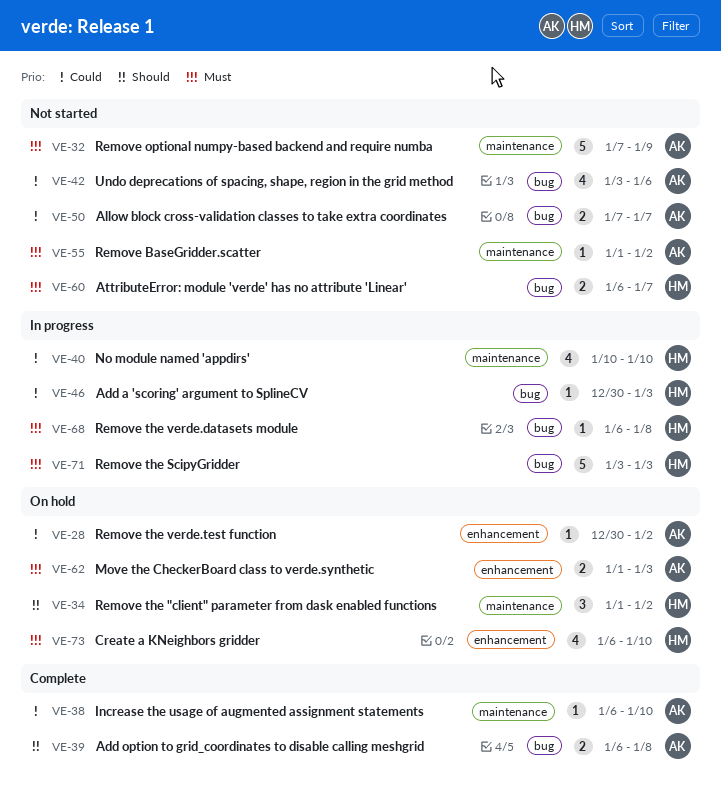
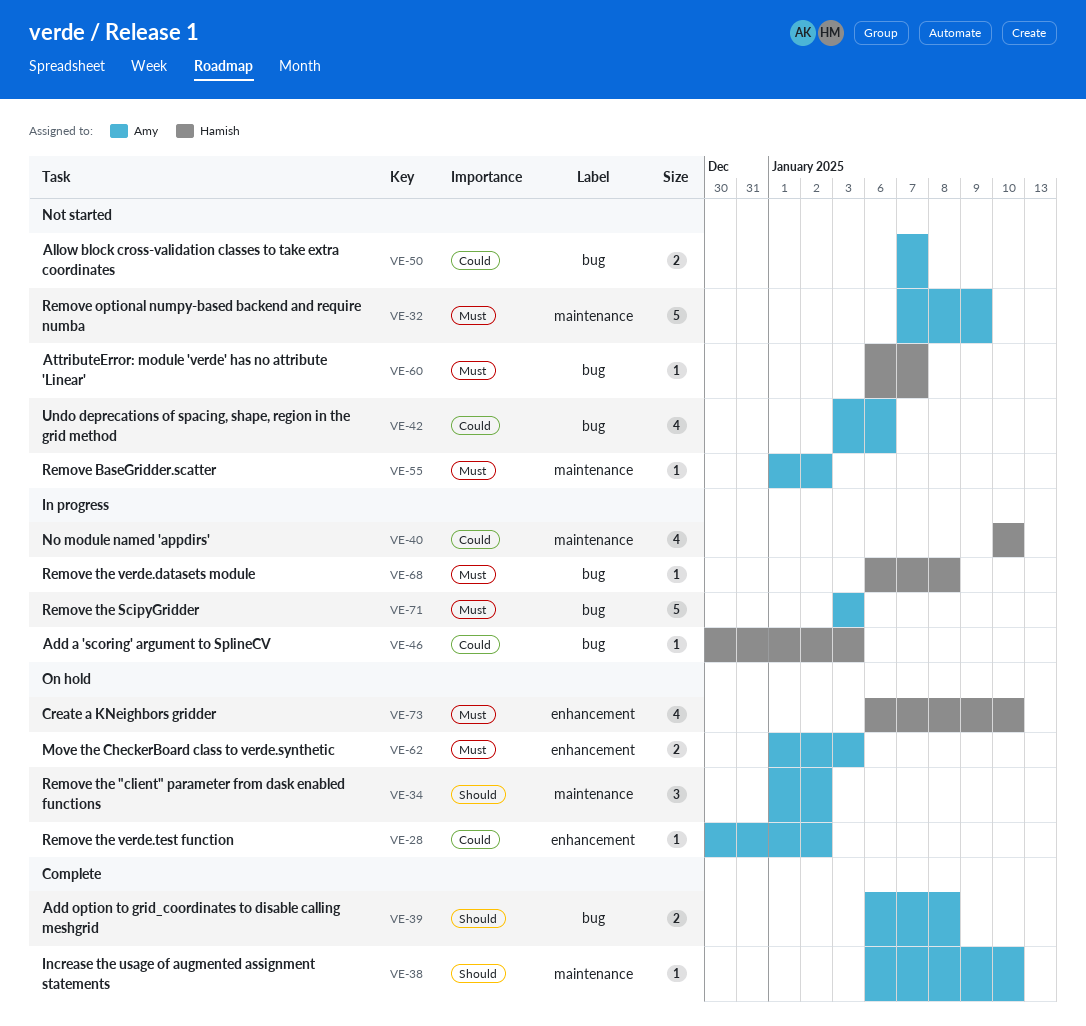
VE-34, owner: Hamish -> Amy
VE-38, priority: Could -> Should
VE-60, estimate: 2 -> 1
VE-71, owner: Hamish -> Amy

